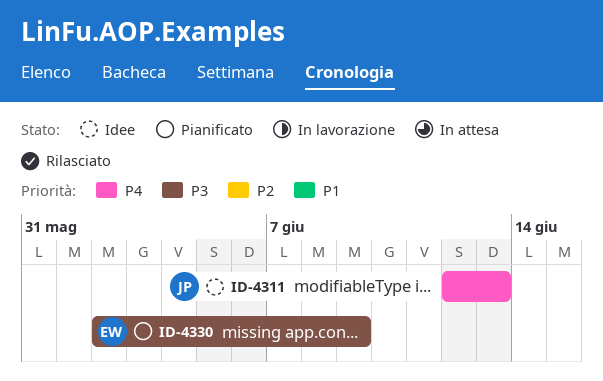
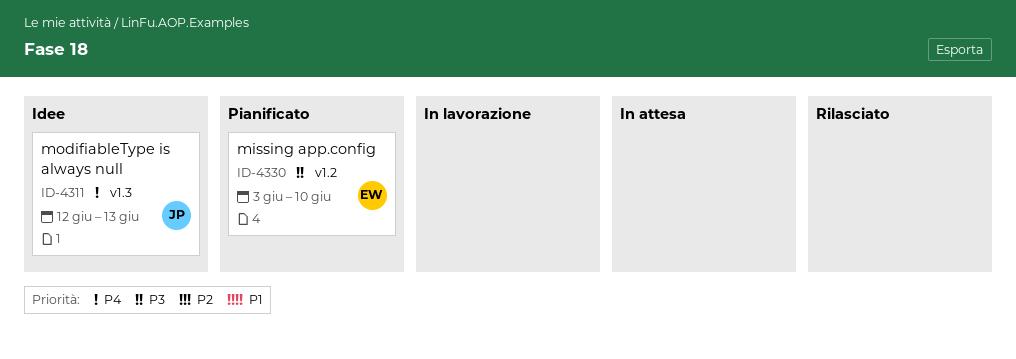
ID-4330, start: Jun 2 -> Jun 3
ID-4330, due: Jun 9 -> Jun 10

